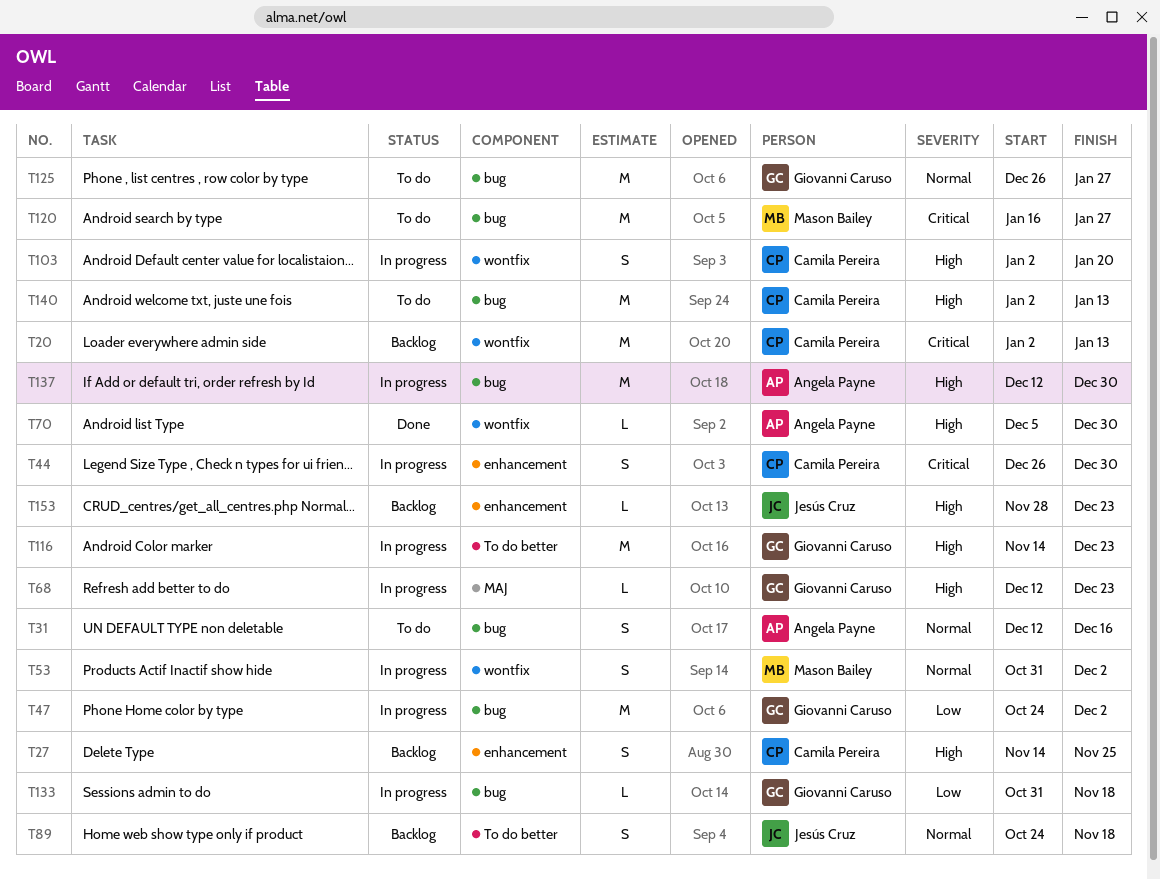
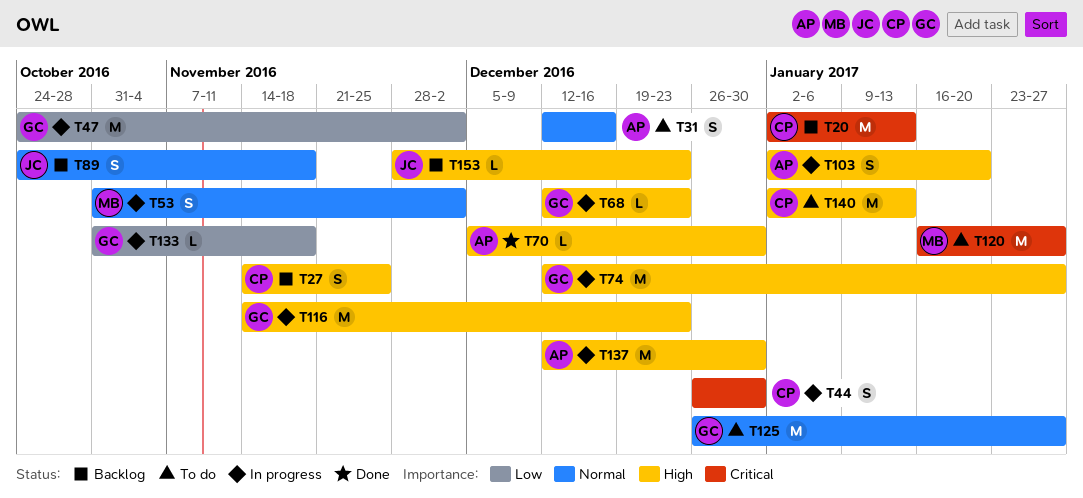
T74: none -> present
T103, owner: Camila Pereira -> Angela Payne

